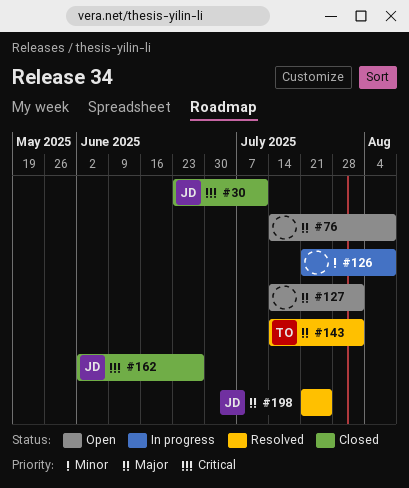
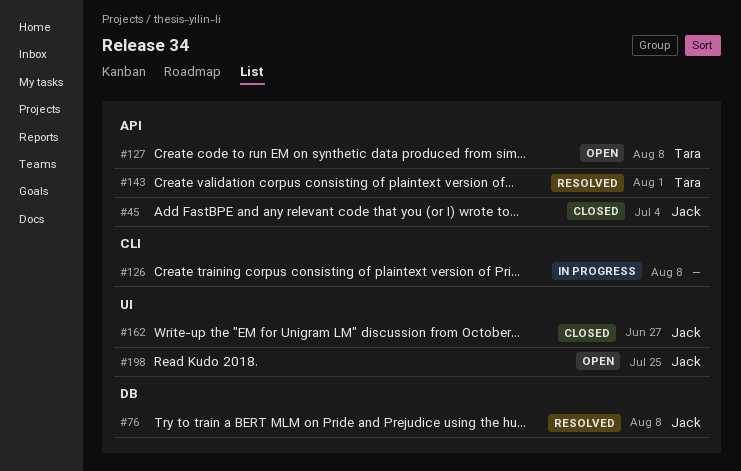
#30: present -> none
#45: none -> present
#76, status: Open -> Resolved
#76, owner: none -> Jack
#127, owner: none -> Tara
#127, due: Aug 1 -> Aug 8
#198, status: Resolved -> Open

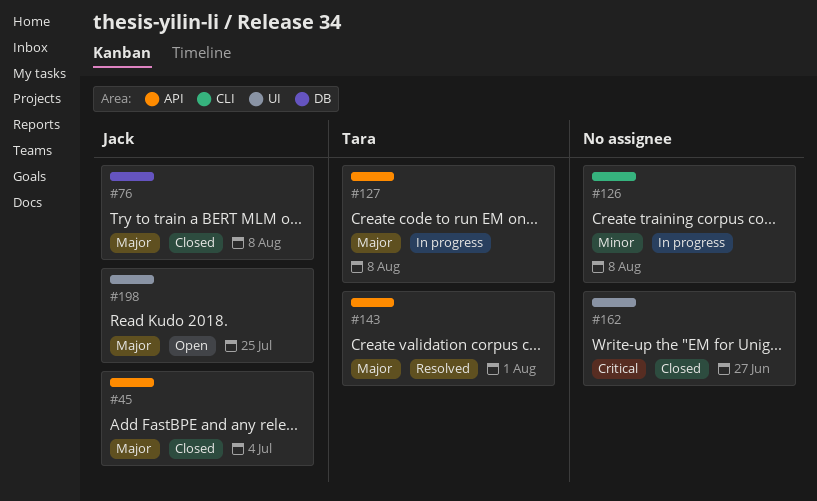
#76, status: Resolved -> Closed
#127, status: Open -> In progress
#162, owner: Jack -> none

